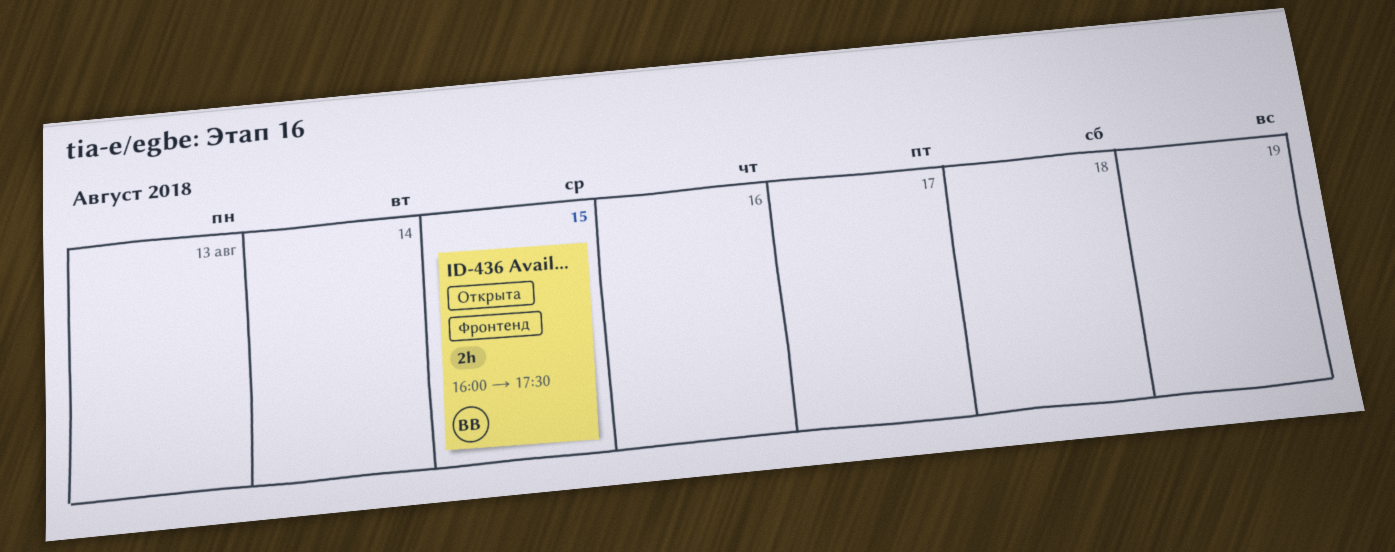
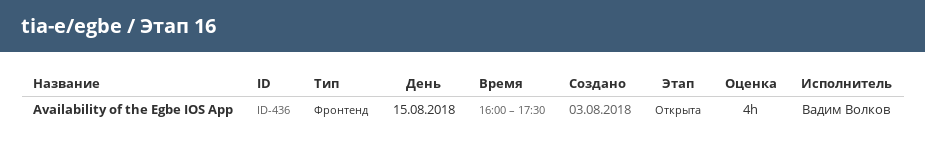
ID-436, estimate: 2h -> 4h

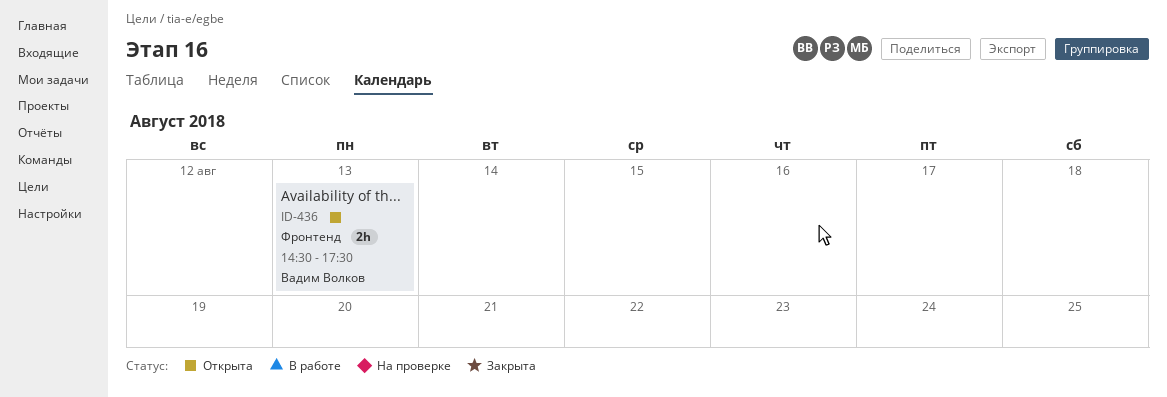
ID-436, estimate: 4h -> 2h
ID-436, day: Aug 15 -> Aug 13
ID-436, begins: 16:00 -> 14:30

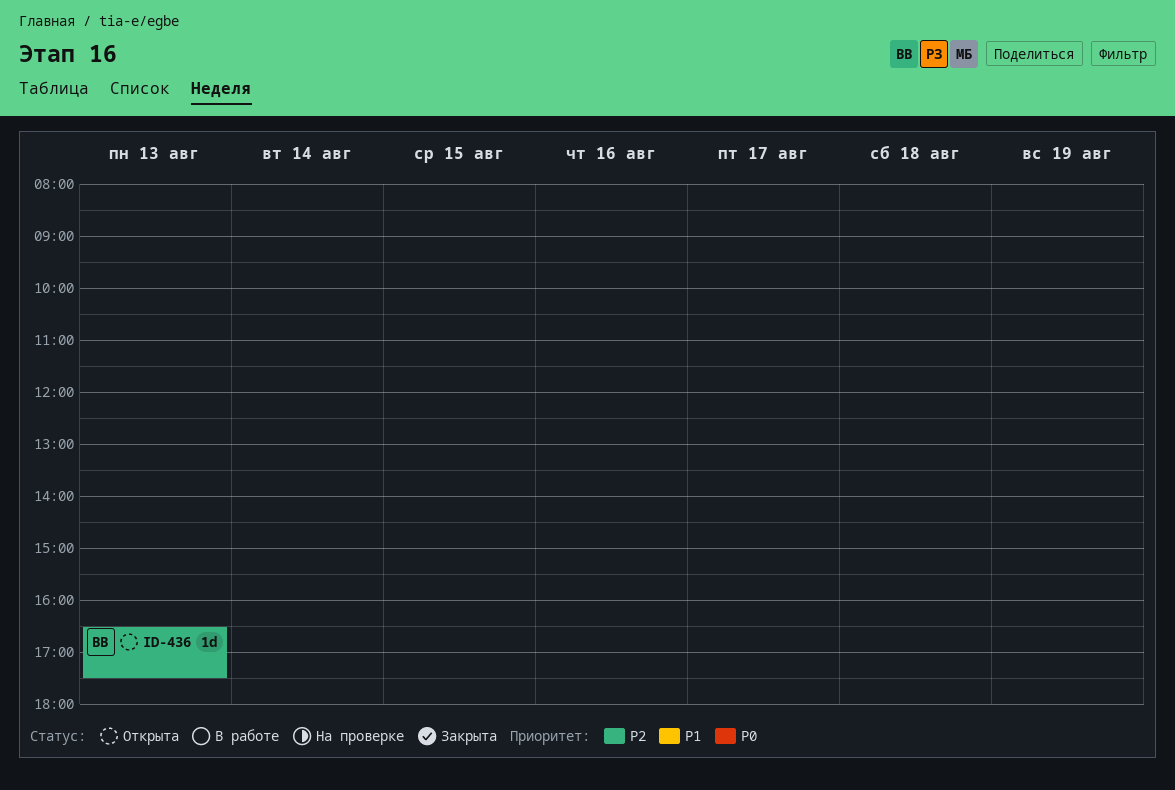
ID-436, estimate: 2h -> 1d
ID-436, begins: 14:30 -> 16:30

